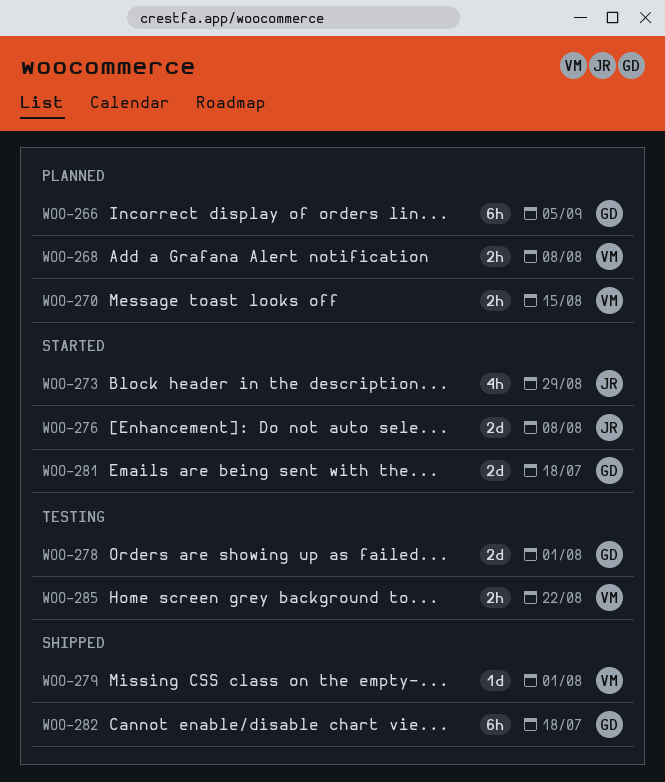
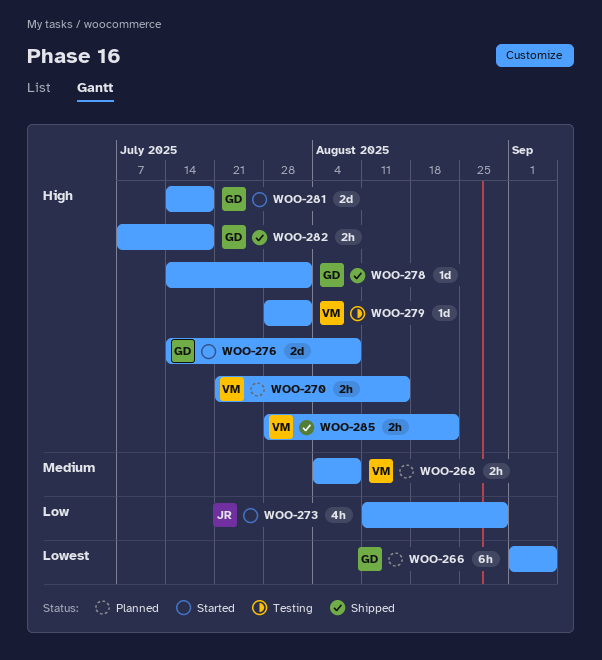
WOO-276, owner: JR -> GD
WOO-278, status: Testing -> Shipped
WOO-278, estimate: 2d -> 1d
WOO-279, status: Shipped -> Testing
WOO-282, estimate: 6h -> 2h
WOO-285, status: Testing -> Shipped

